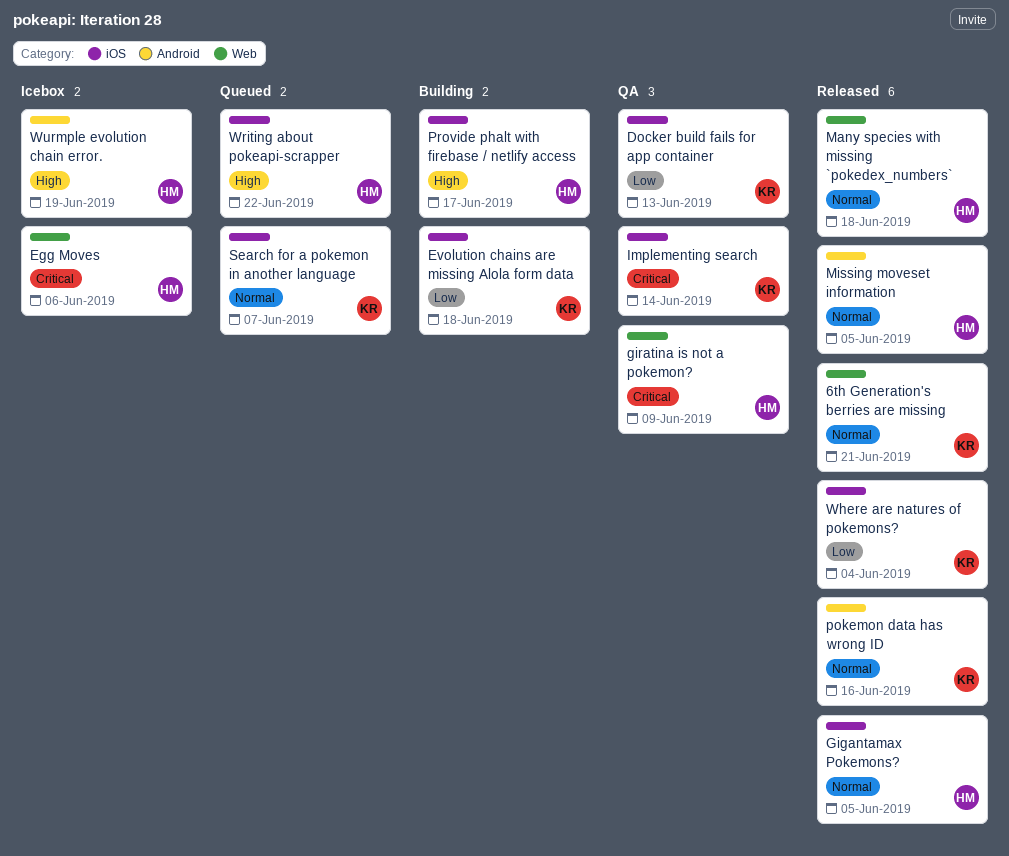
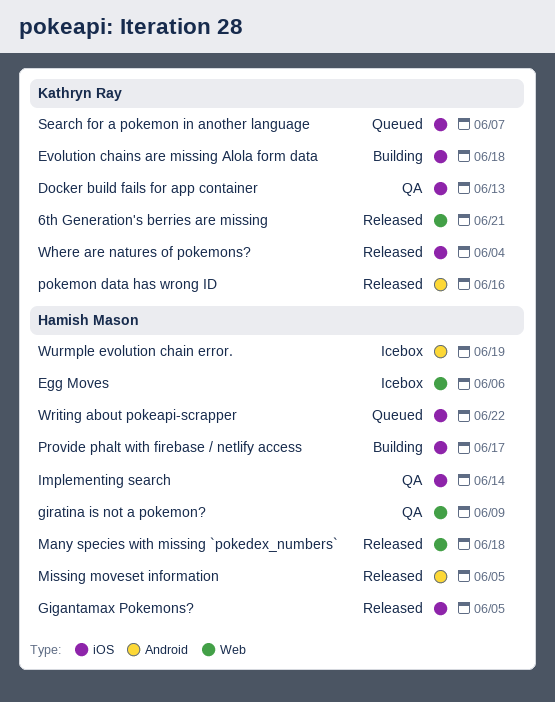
Implementing search, owner: Kathryn Ray -> Hamish Mason

